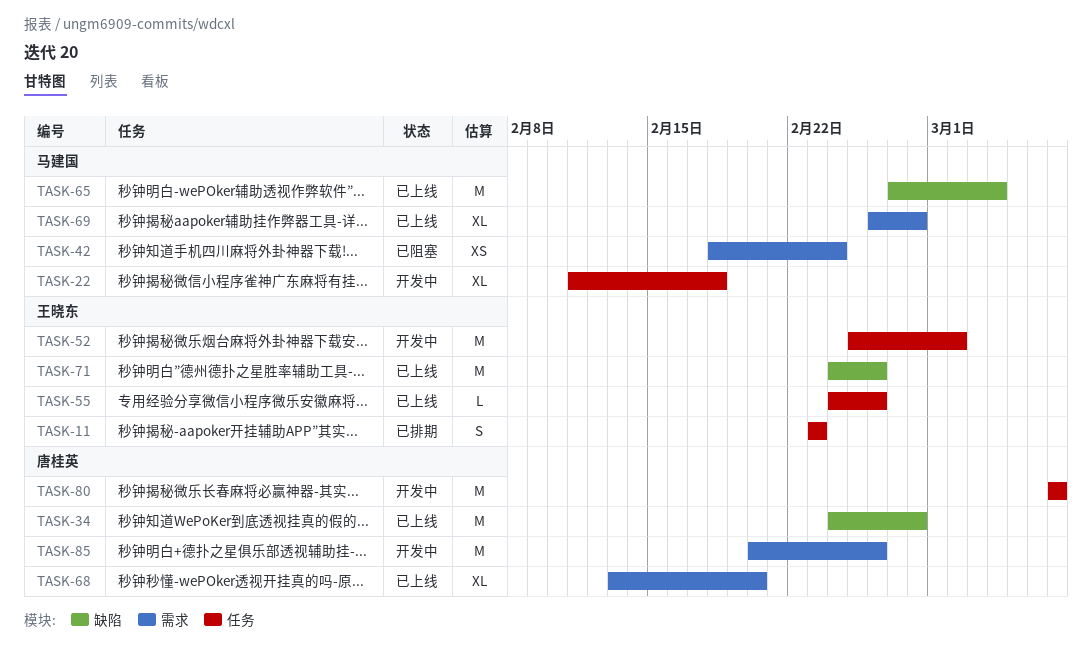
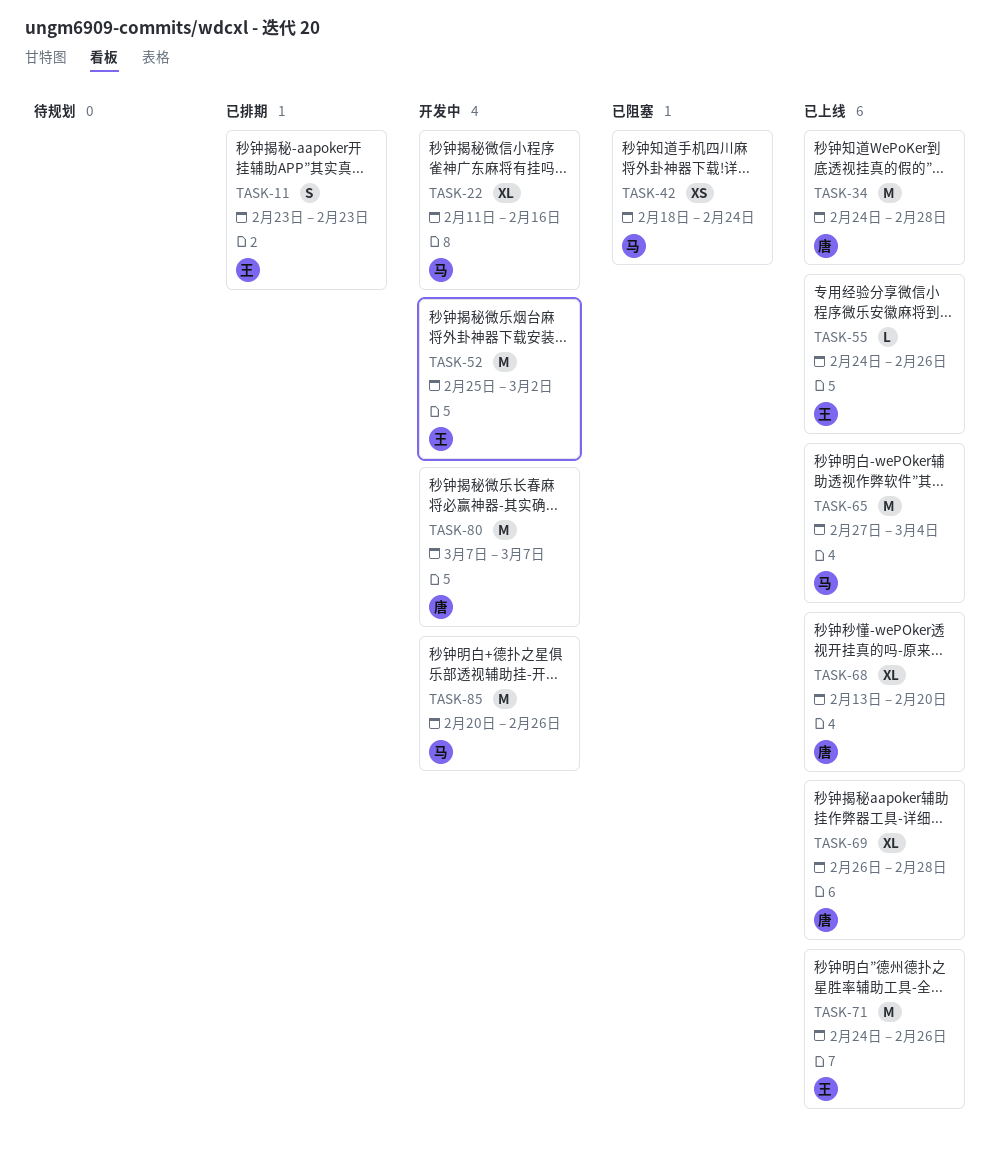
TASK-22, due: Feb 18 -> Feb 16
TASK-69, owner: 马建国 -> 唐桂英
TASK-85, owner: 唐桂英 -> 马建国

